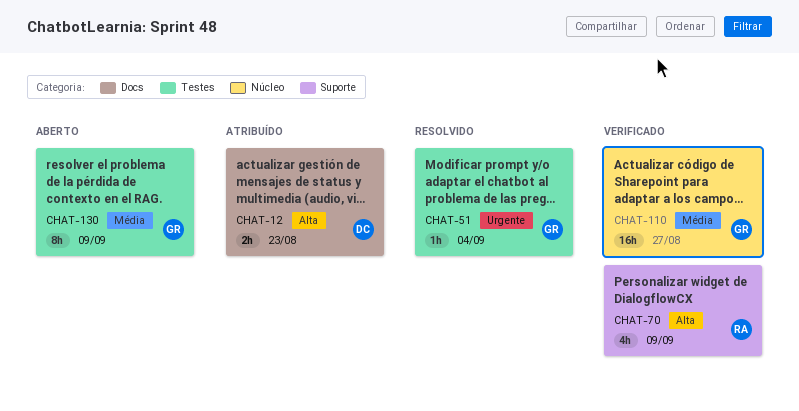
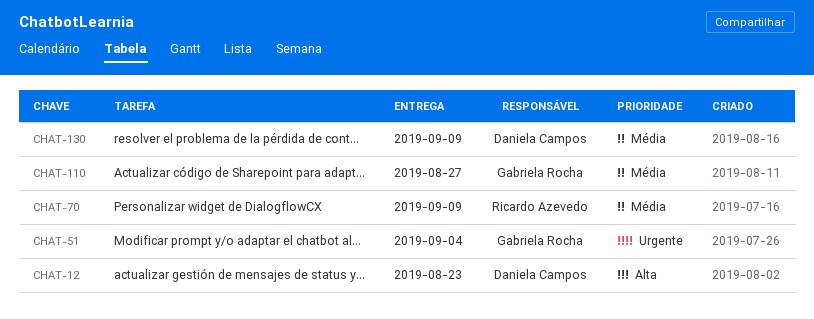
CHAT-70, priority: Alta -> Média
CHAT-130, owner: Gabriela Rocha -> Daniela Campos

